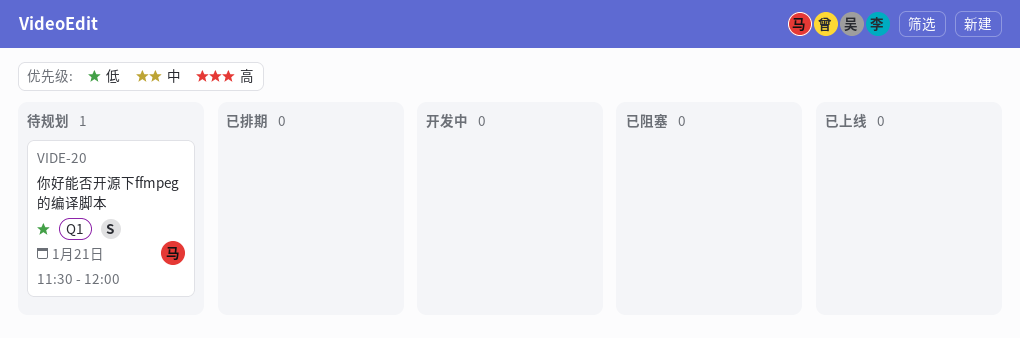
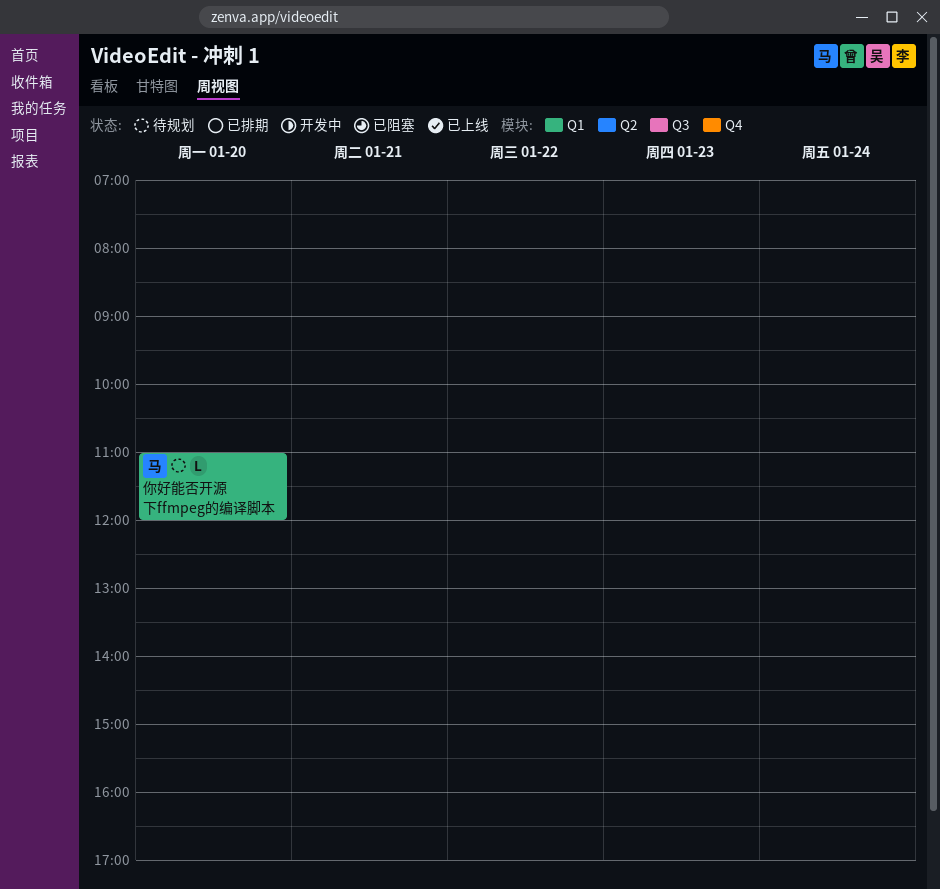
你好能否开源下ffmpeg的编译脚本, estimate: S -> L
你好能否开源下ffmpeg的编译脚本, day: Jan 21 -> Jan 20
你好能否开源下ffmpeg的编译脚本, begins: 11:30 -> 11:00

